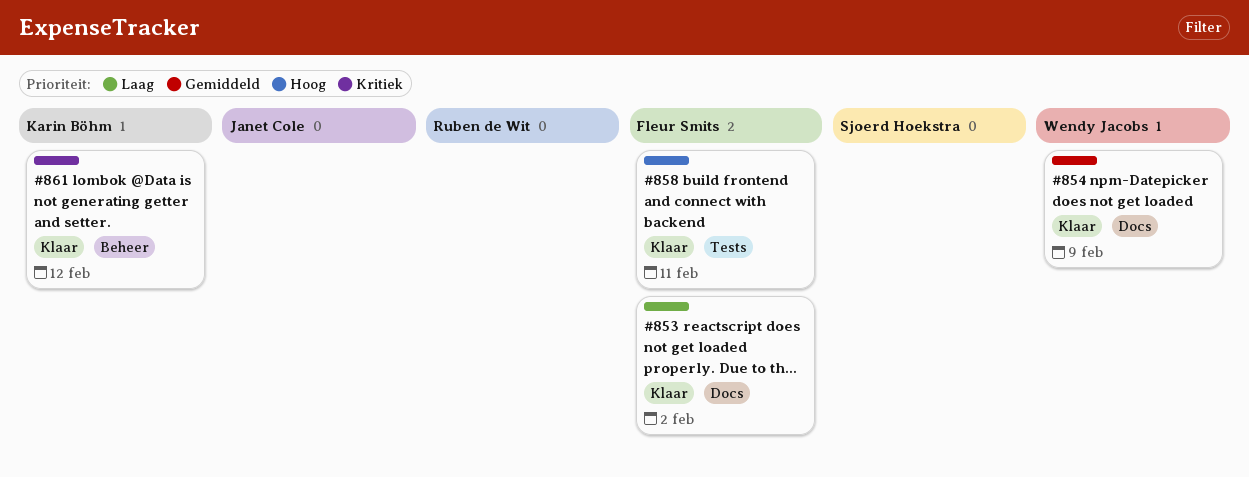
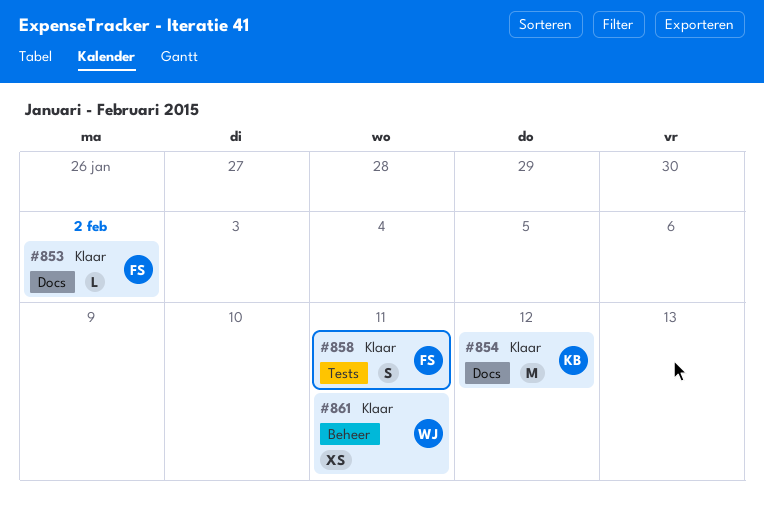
#854, owner: Wendy Jacobs -> Karin Böhm
#854, due: Feb 9 -> Feb 12
#861, owner: Karin Böhm -> Wendy Jacobs
#861, due: Feb 12 -> Feb 11

